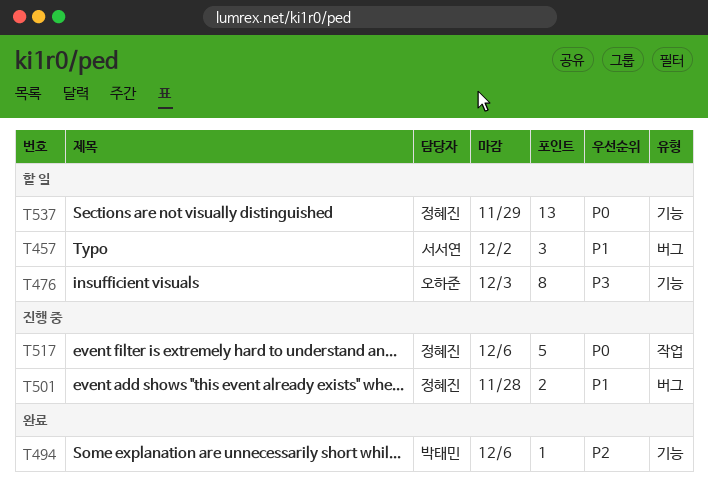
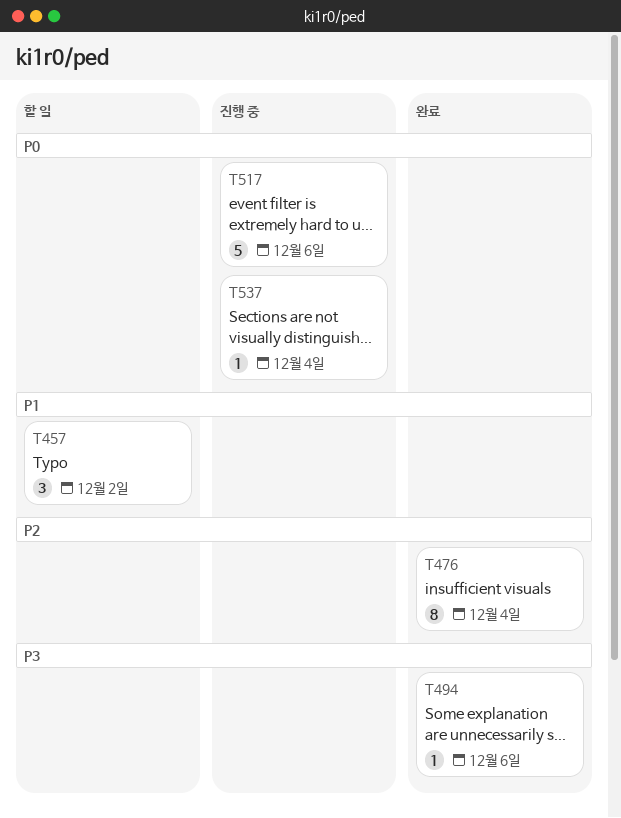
T476, status: 할 일 -> 완료
T476, priority: P3 -> P2
T476, due: Dec 3 -> Dec 4
T494, priority: P2 -> P3
T501: present -> none
T537, status: 할 일 -> 진행 중
T537, estimate: 13 -> 1
T537, due: Nov 29 -> Dec 4

